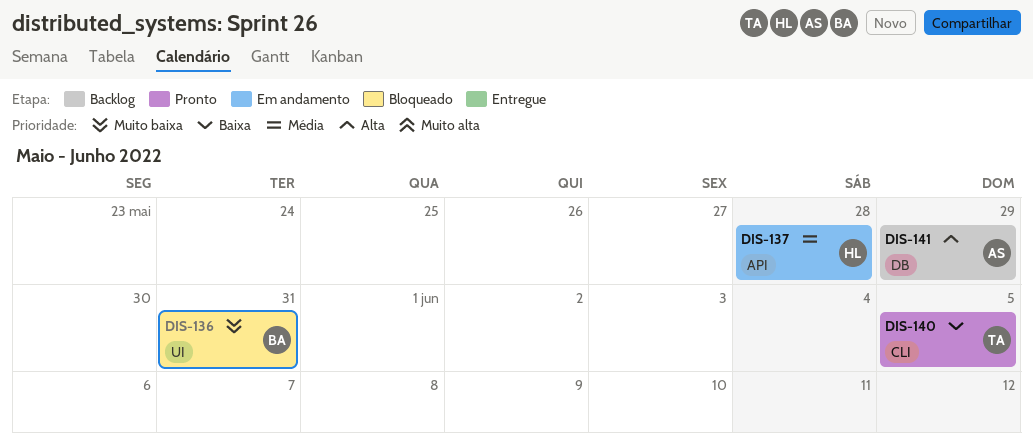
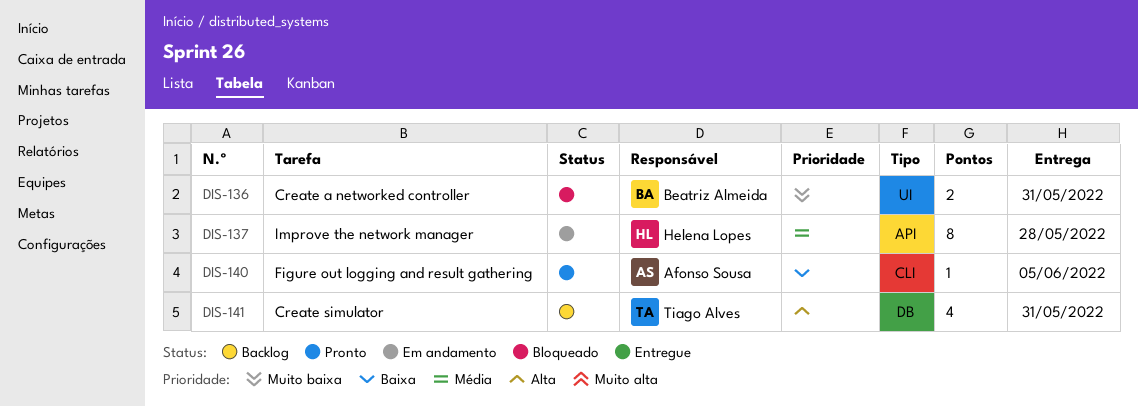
DIS-140, owner: Tiago Alves -> Afonso Sousa
DIS-141, owner: Afonso Sousa -> Tiago Alves
DIS-141, due: May 29 -> May 31

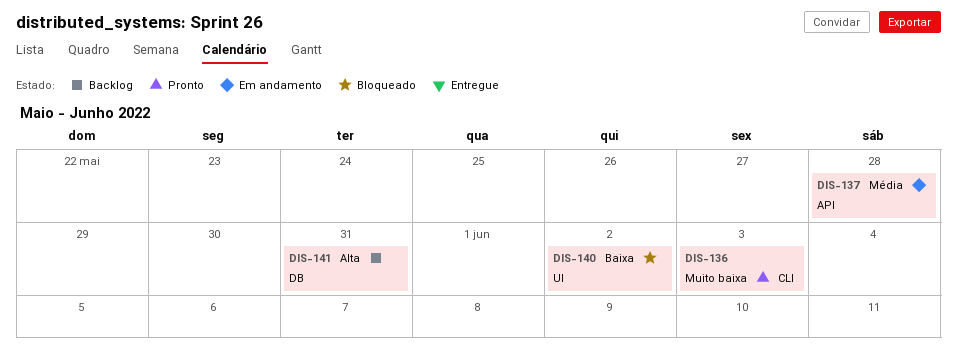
DIS-136, status: Bloqueado -> Pronto
DIS-136, label: UI -> CLI
DIS-136, due: May 31 -> Jun 3
DIS-140, status: Pronto -> Bloqueado
DIS-140, label: CLI -> UI
DIS-140, due: Jun 5 -> Jun 2

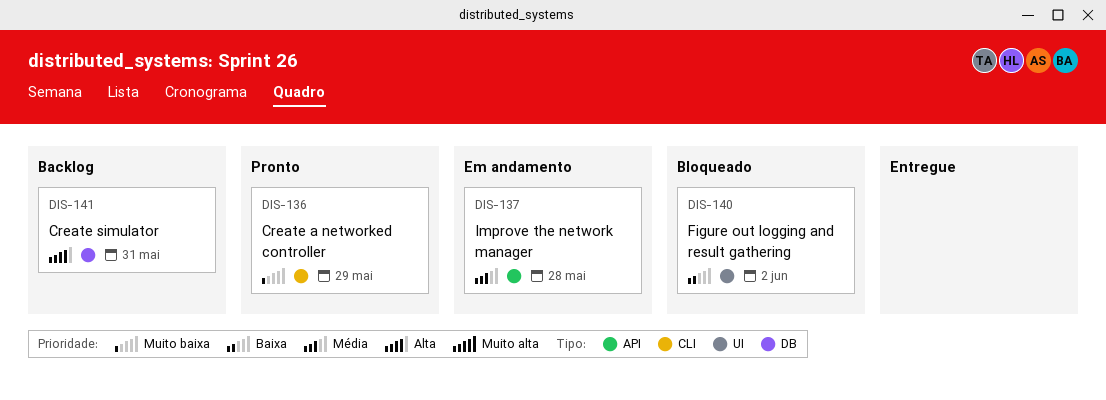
DIS-136, due: Jun 3 -> May 29

